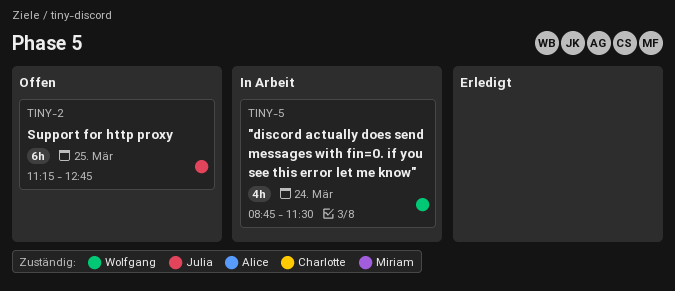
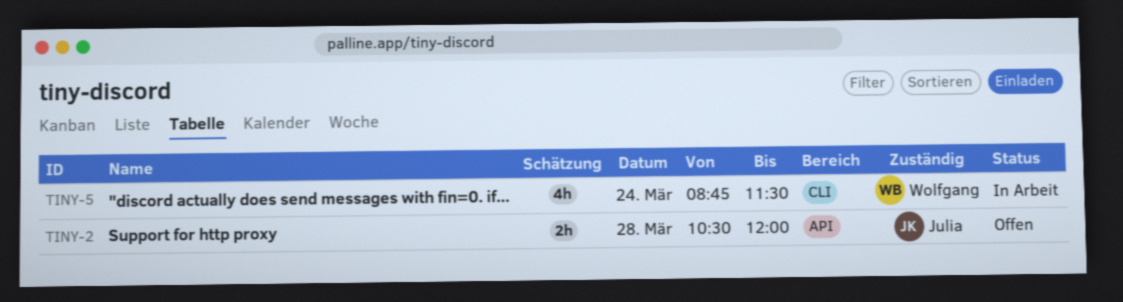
TINY-2, estimate: 6h -> 2h
TINY-2, day: Mar 25 -> Mar 28
TINY-2, begins: 11:15 -> 10:30
TINY-2, ends: 12:45 -> 12:00

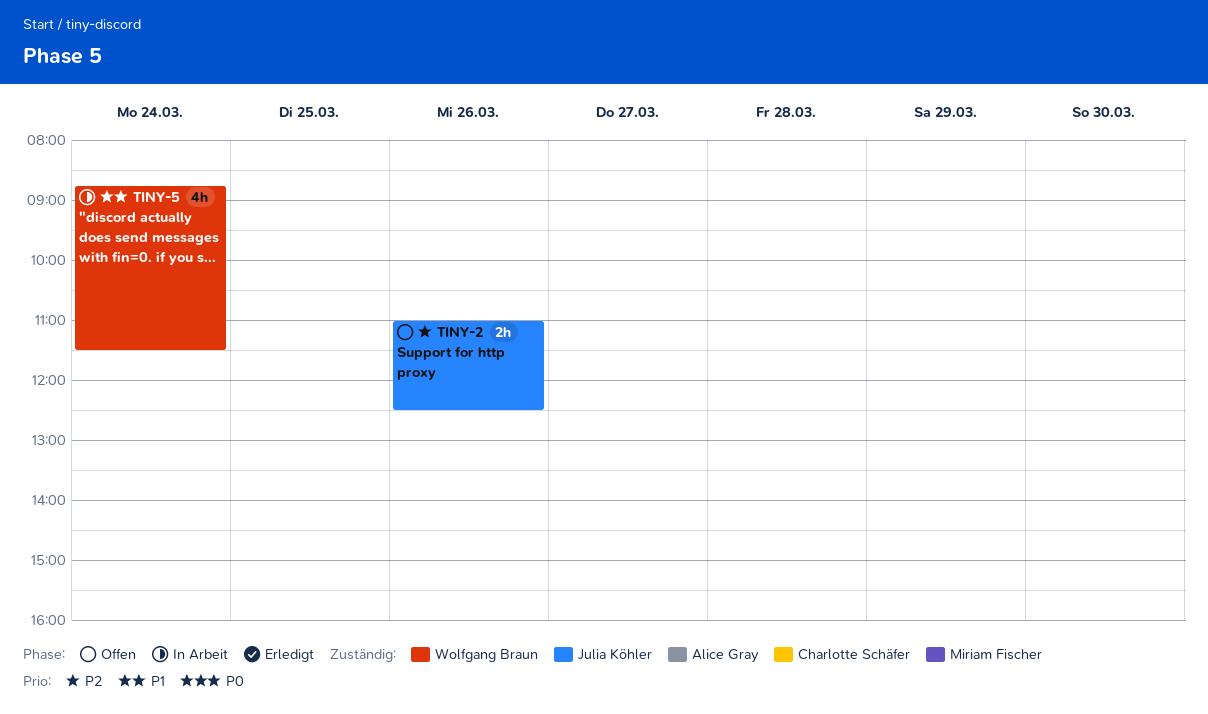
TINY-2, day: Mar 28 -> Mar 26
TINY-2, begins: 10:30 -> 11:00
TINY-2, ends: 12:00 -> 12:30

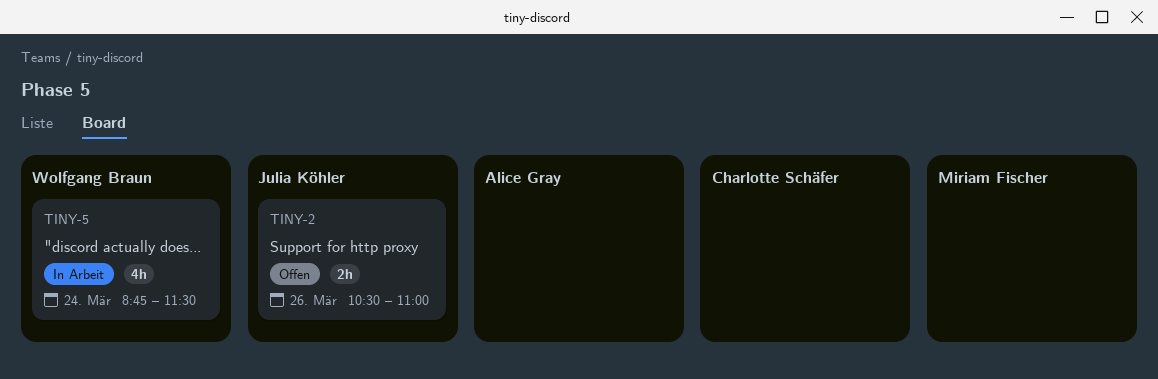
TINY-2, begins: 11:00 -> 10:30
TINY-2, ends: 12:30 -> 11:00

